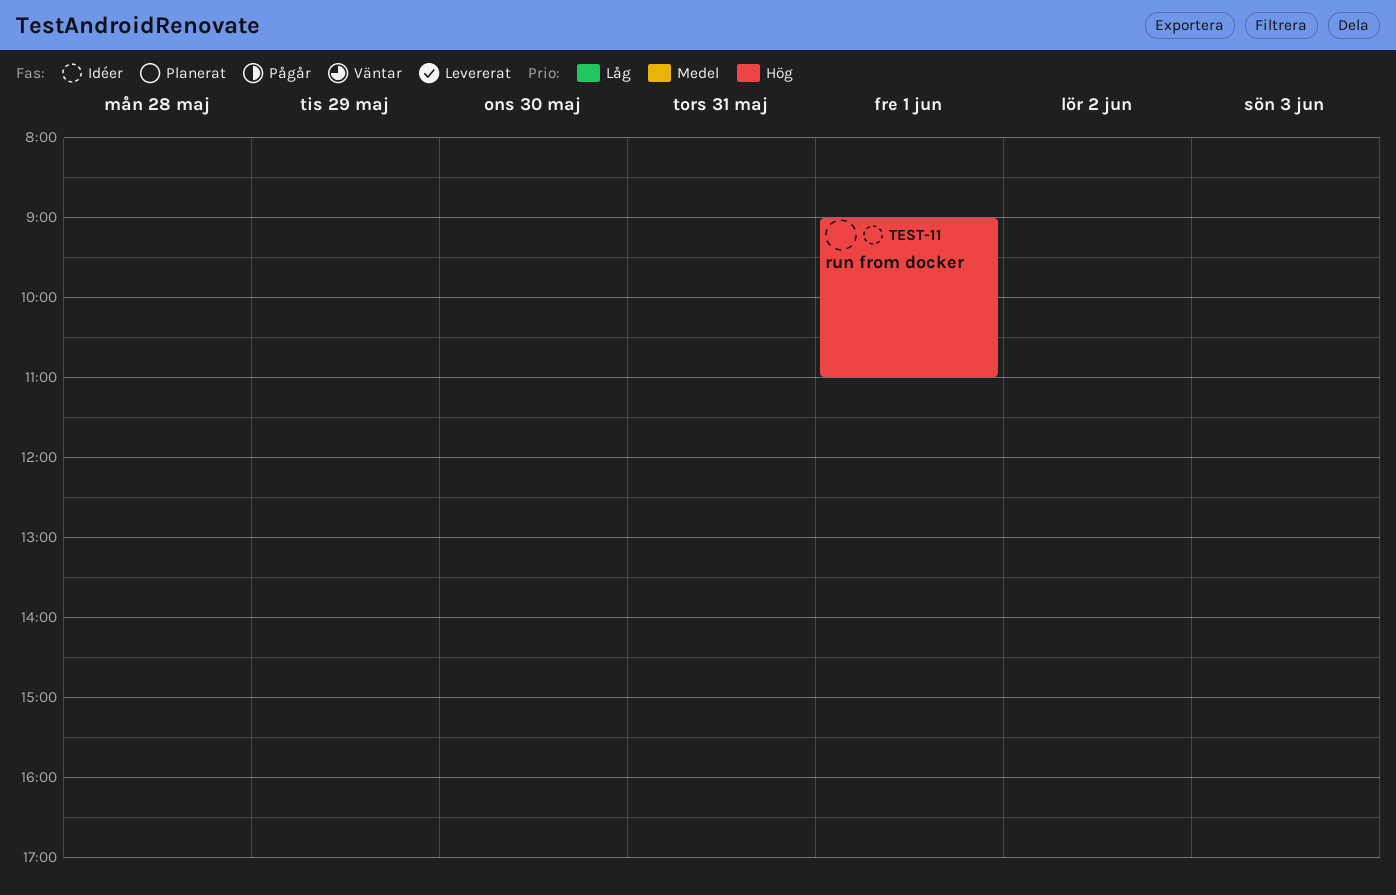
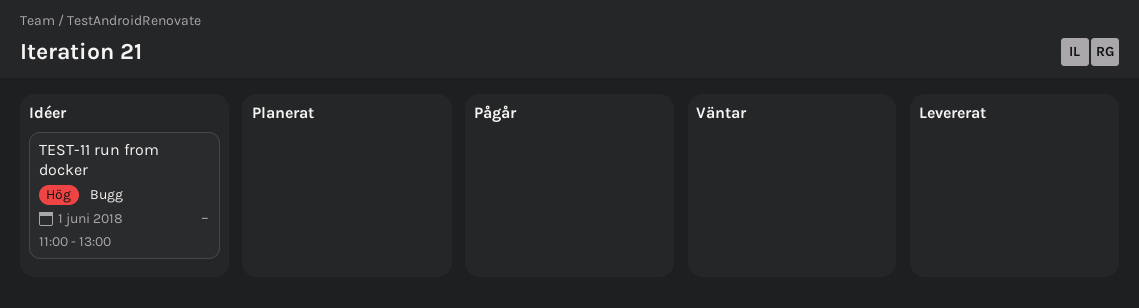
TEST-11, begins: 09:00 -> 11:00
TEST-11, ends: 11:00 -> 13:00

